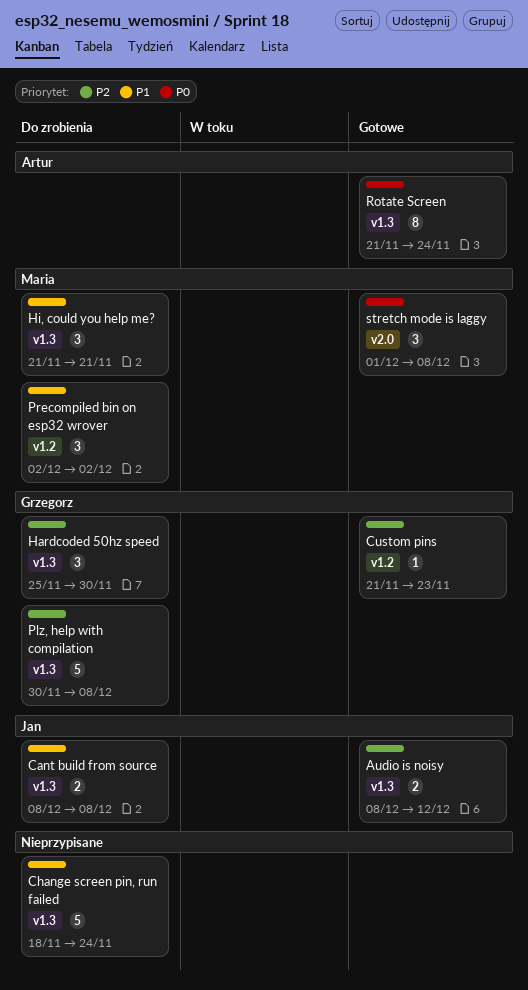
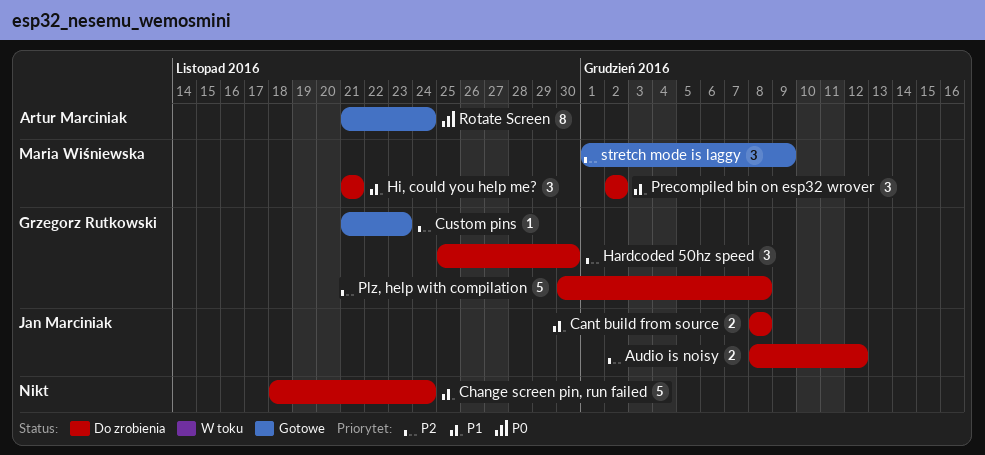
Audio is noisy, status: Gotowe -> Do zrobienia
stretch mode is laggy, priority: P0 -> P2
stretch mode is laggy, due: Dec 8 -> Dec 9

